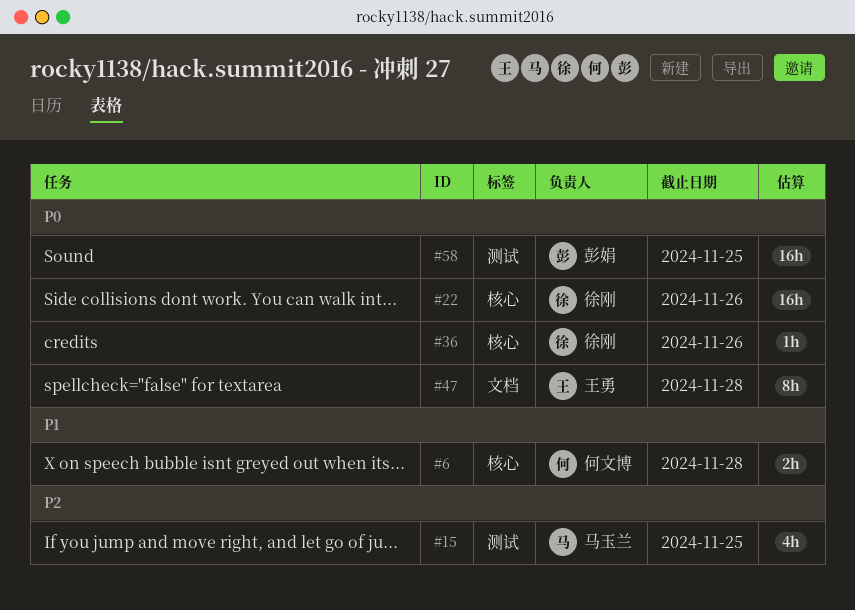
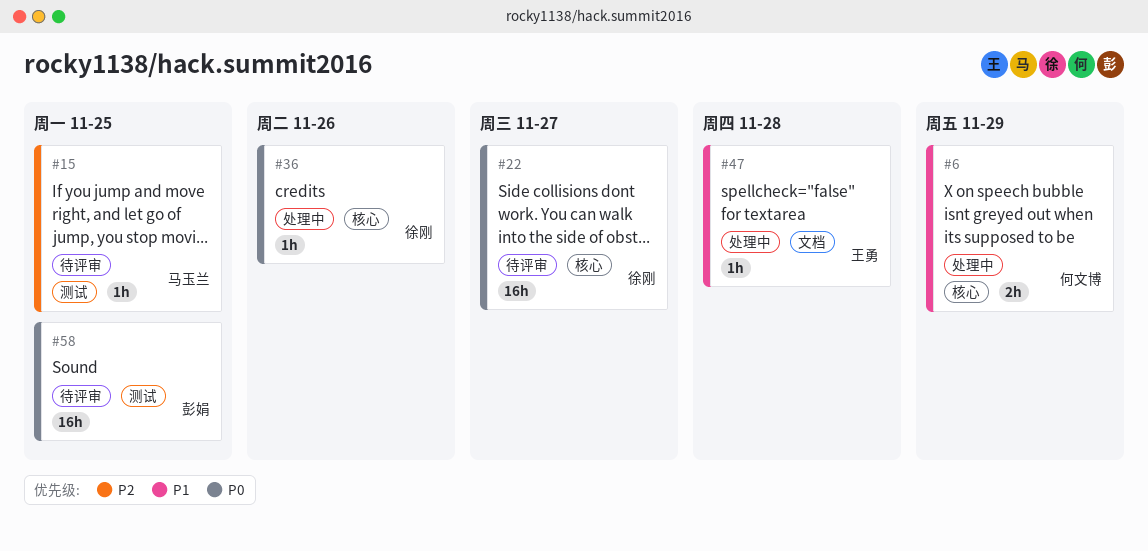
#6, due: Nov 28 -> Nov 29
#15, estimate: 4h -> 1h
#22, due: Nov 26 -> Nov 27
#47, priority: P0 -> P1
#47, estimate: 8h -> 1h

